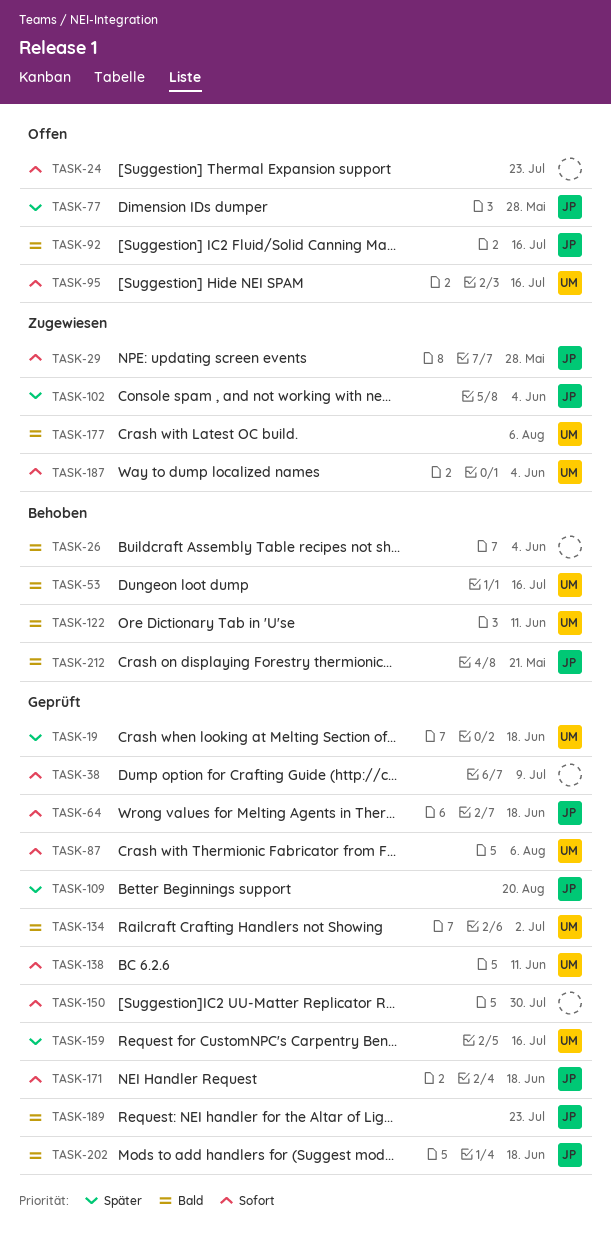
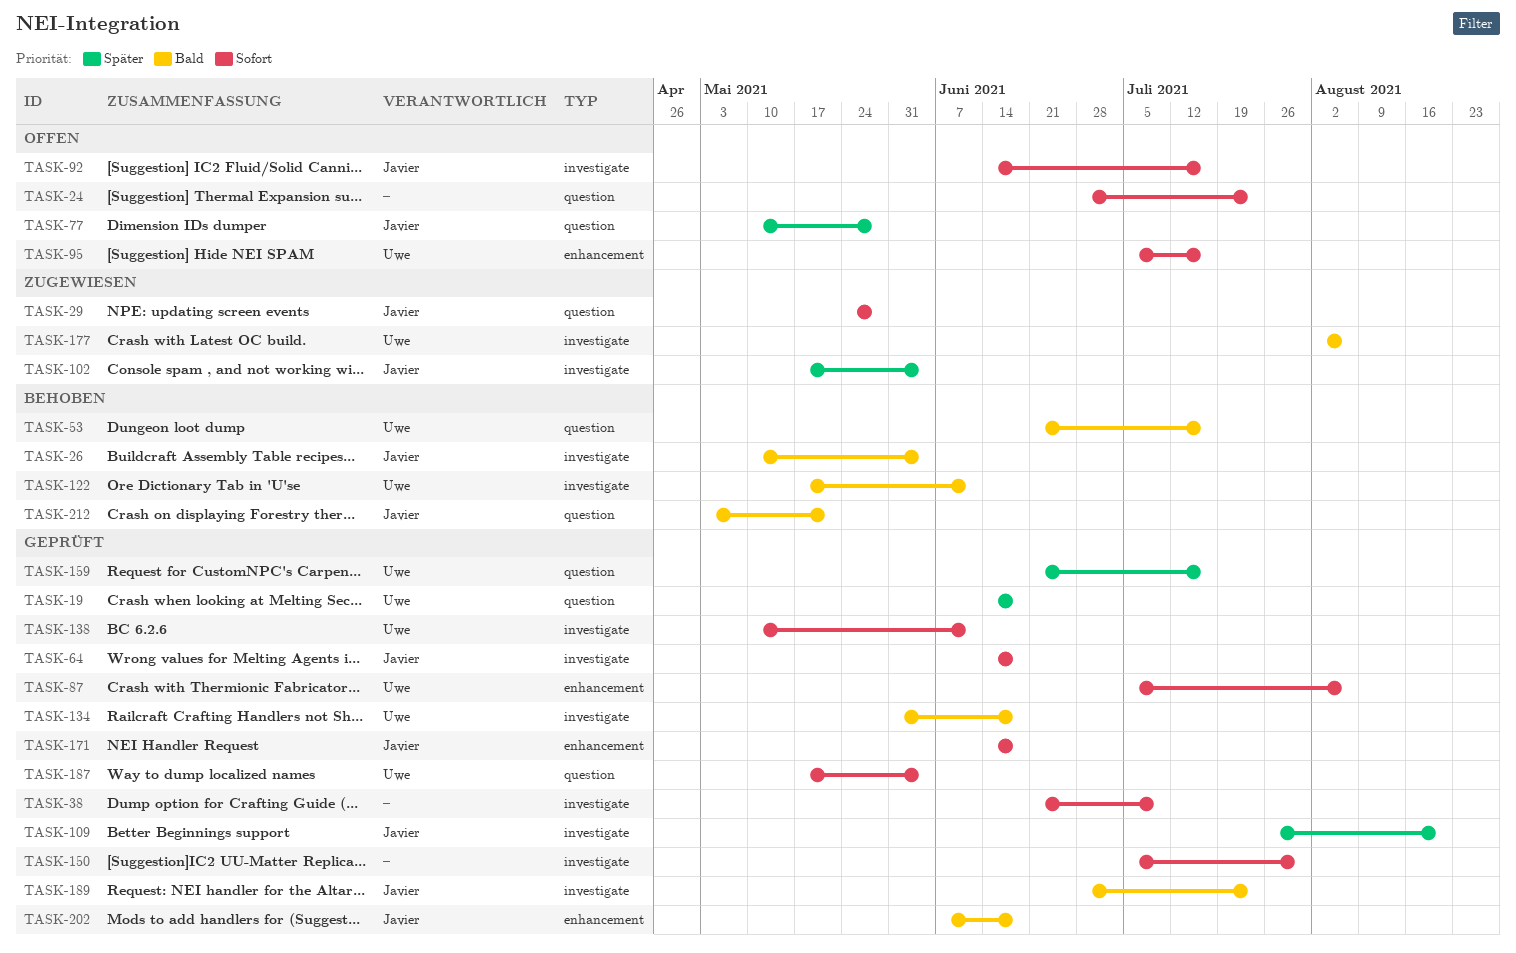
TASK-26, owner: none -> Javier
TASK-92, priority: Bald -> Sofort
TASK-134, due: Jul 2 -> Jun 18
TASK-187, status: Zugewiesen -> Geprüft

